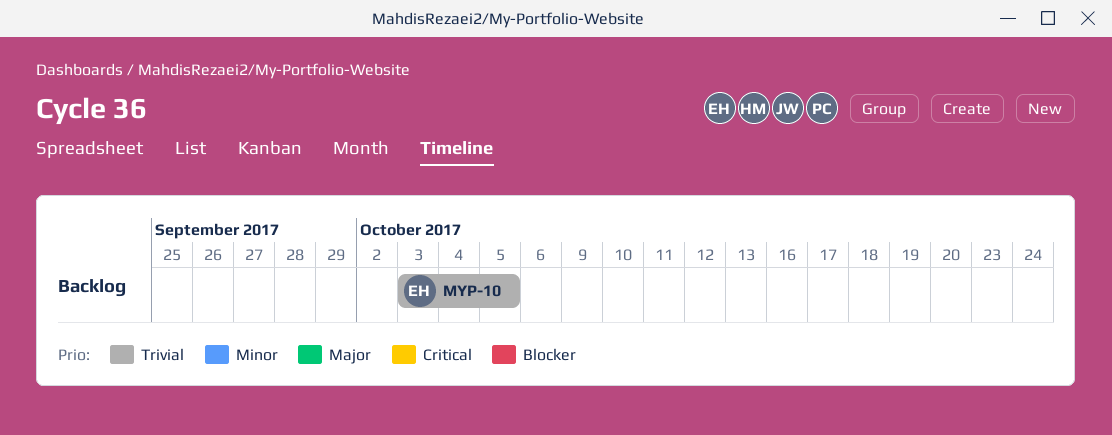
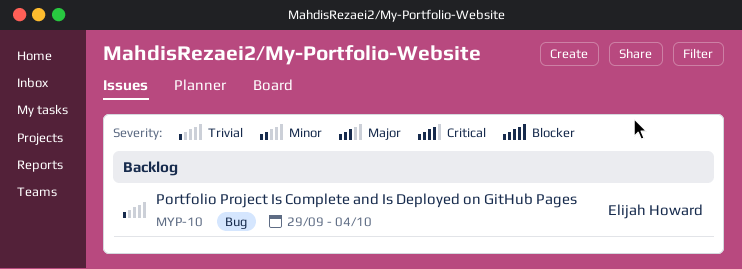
MYP-10, start: Oct 3 -> Sep 29
MYP-10, due: Oct 5 -> Oct 4

